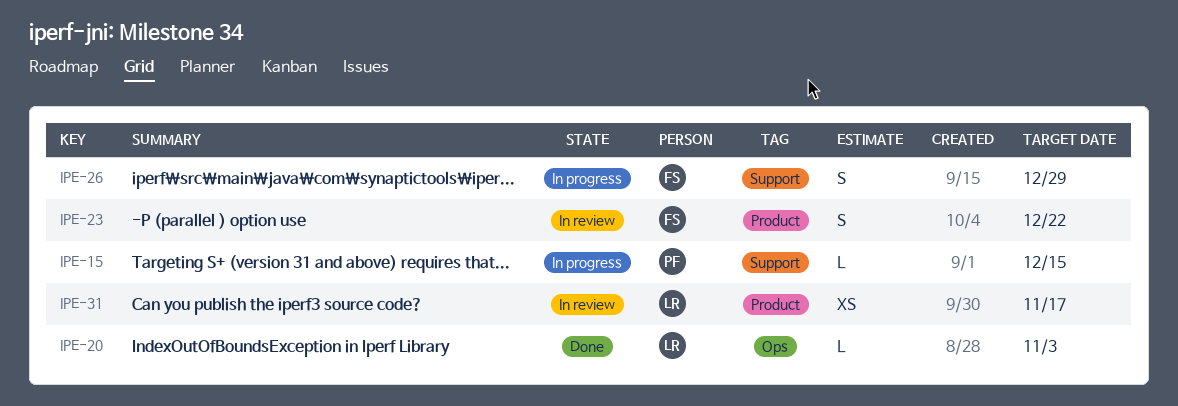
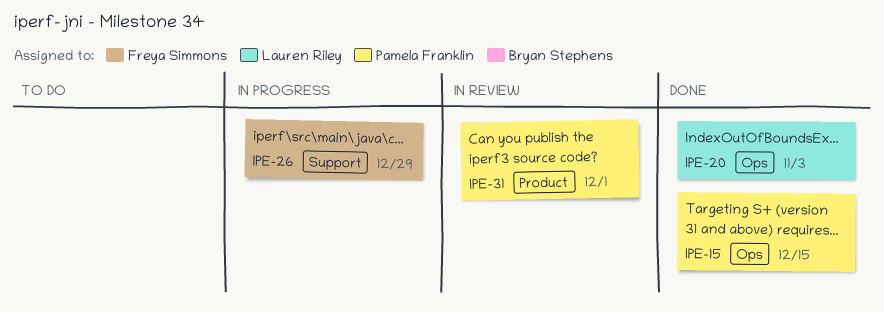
IPE-15, status: In progress -> Done
IPE-15, label: Support -> Ops
IPE-23: present -> none
IPE-31, owner: Lauren Riley -> Pamela Franklin
IPE-31, due: Nov 17 -> Dec 1

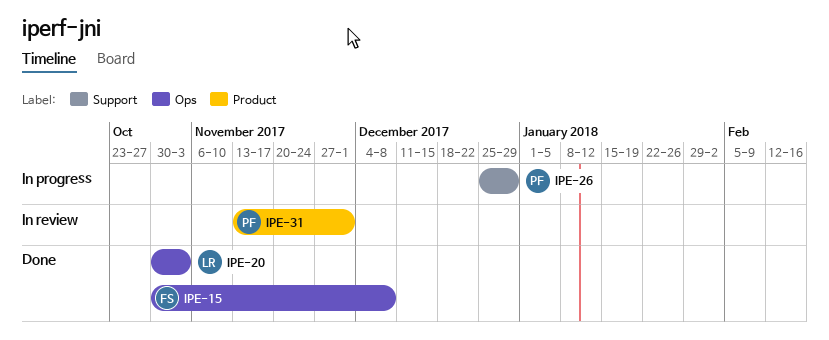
IPE-15, owner: Pamela Franklin -> Freya Simmons
IPE-15, due: Dec 15 -> Dec 8
IPE-26, owner: Freya Simmons -> Pamela Franklin

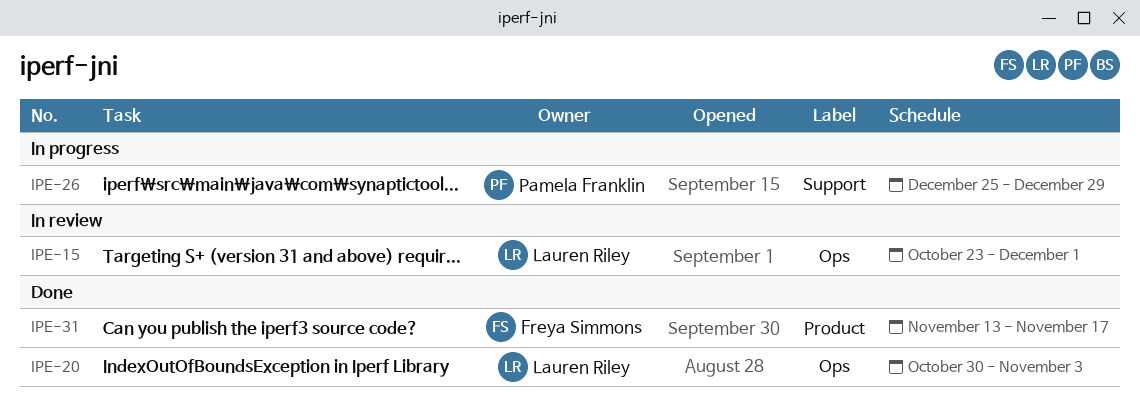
IPE-15, status: Done -> In review
IPE-15, owner: Freya Simmons -> Lauren Riley
IPE-15, start: Oct 30 -> Oct 23
IPE-15, due: Dec 8 -> Dec 1
IPE-31, status: In review -> Done
IPE-31, owner: Pamela Franklin -> Freya Simmons
IPE-31, due: Dec 1 -> Nov 17

